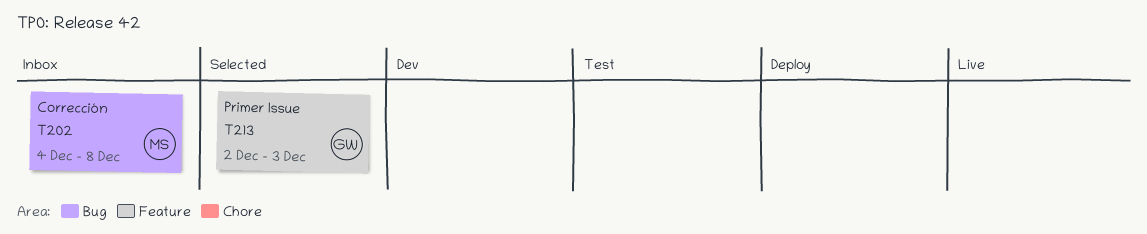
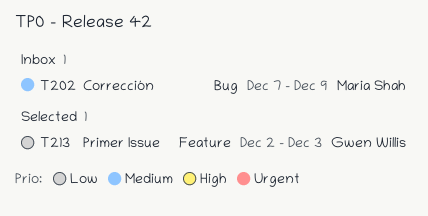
T202, start: Dec 4 -> Dec 7
T202, due: Dec 8 -> Dec 9

